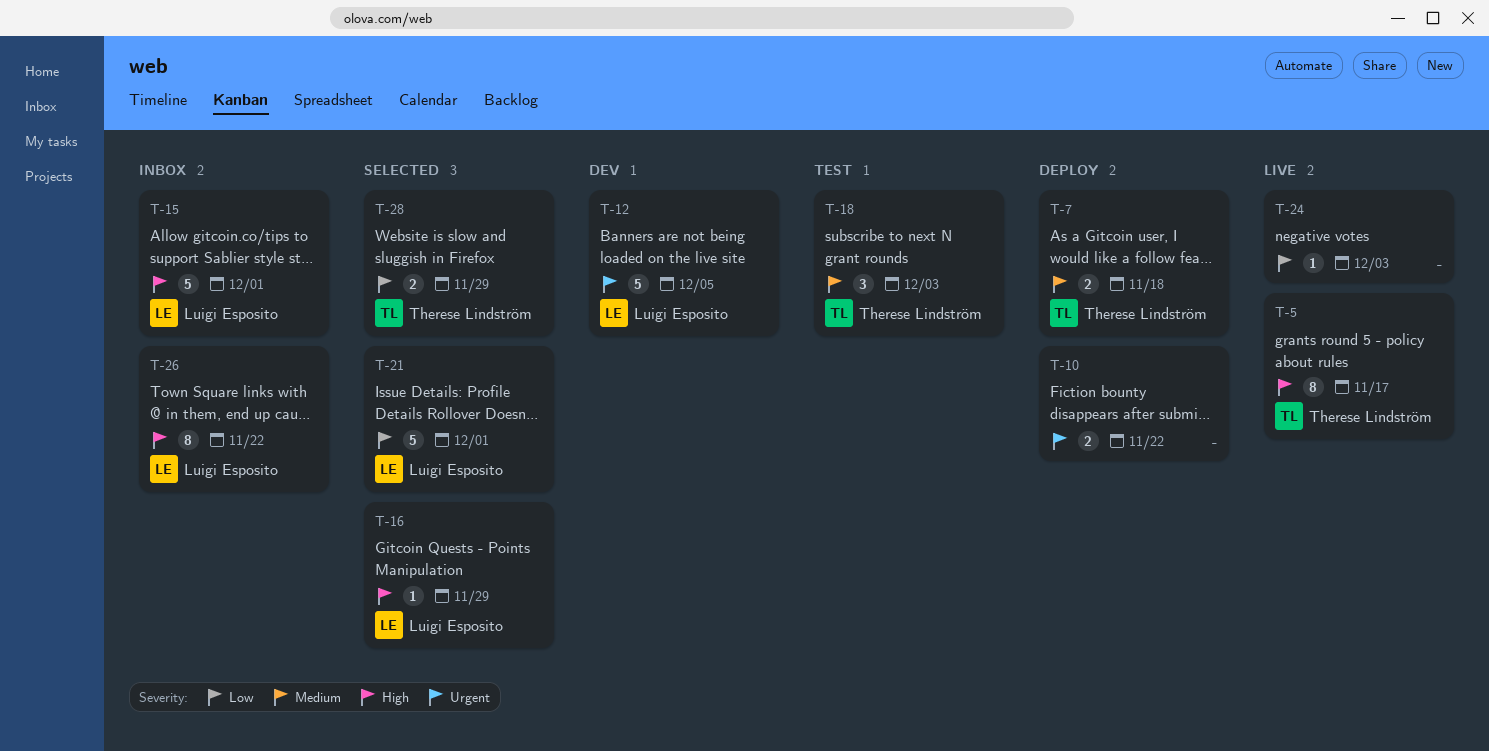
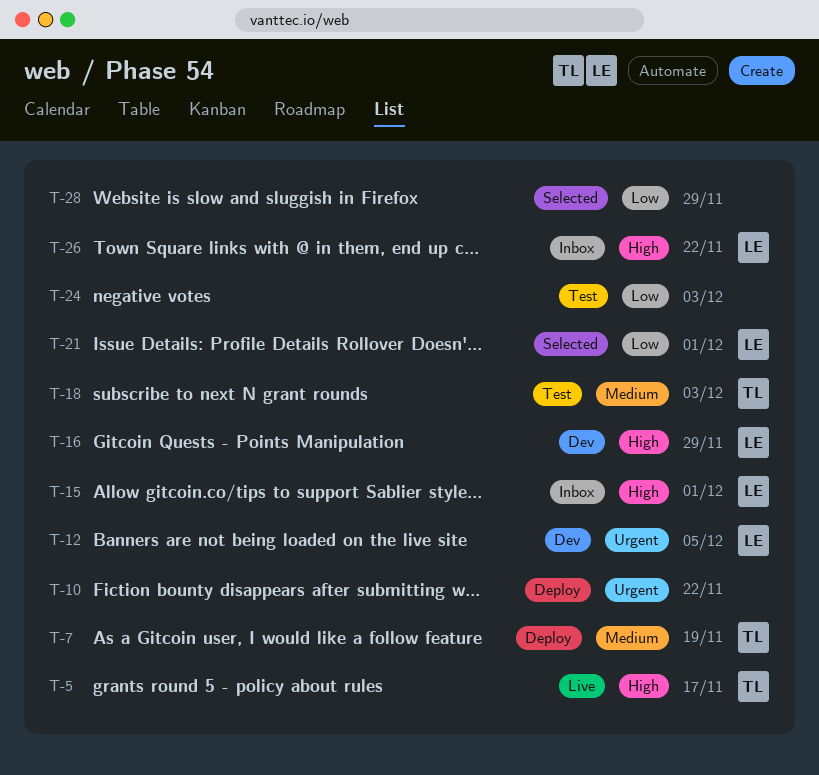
T-7, due: Nov 18 -> Nov 19
T-16, status: Selected -> Dev
T-24, status: Live -> Test
T-28, owner: Therese Lindström -> none

